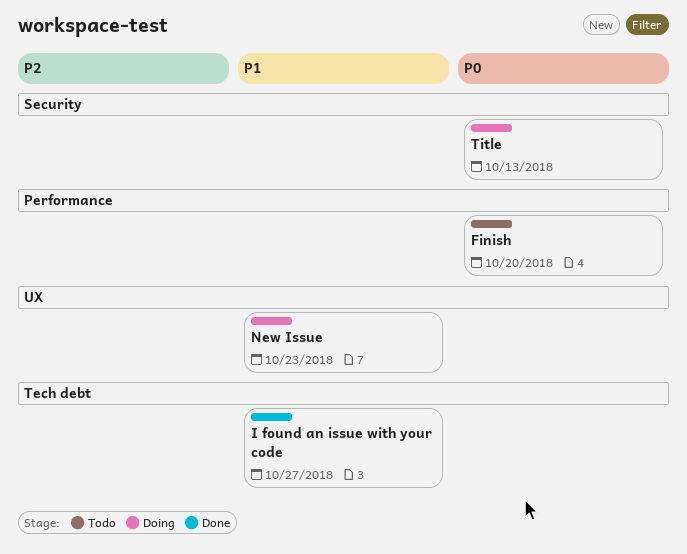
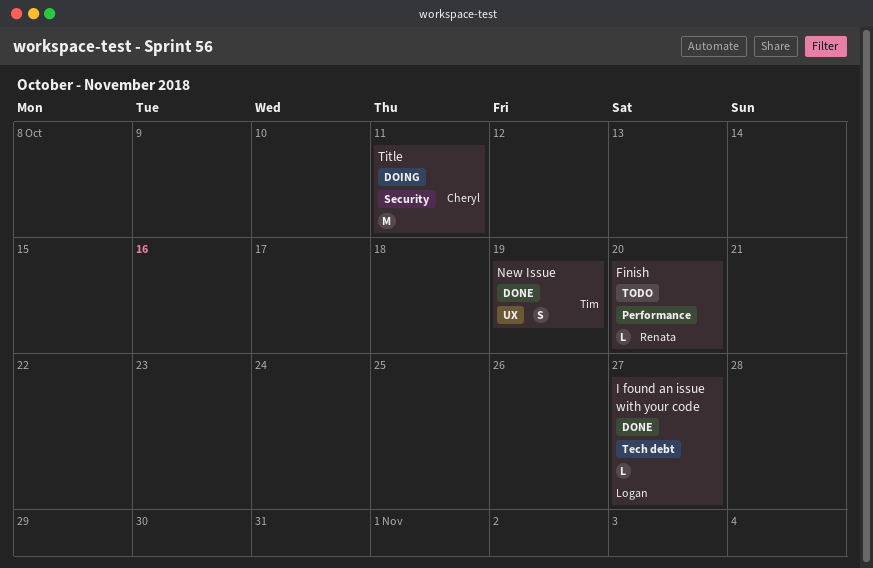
New Issue, status: Doing -> Done
New Issue, due: Oct 23 -> Oct 19
Title, due: Oct 13 -> Oct 11

